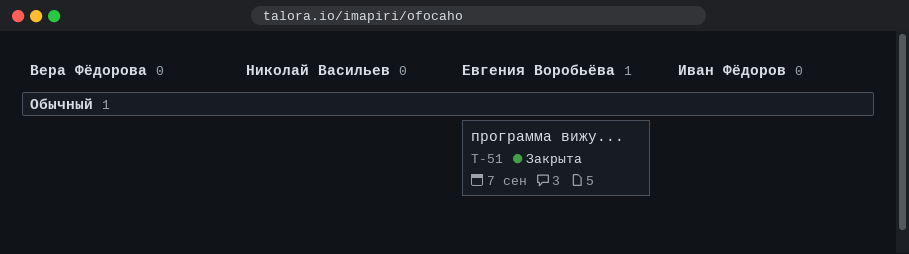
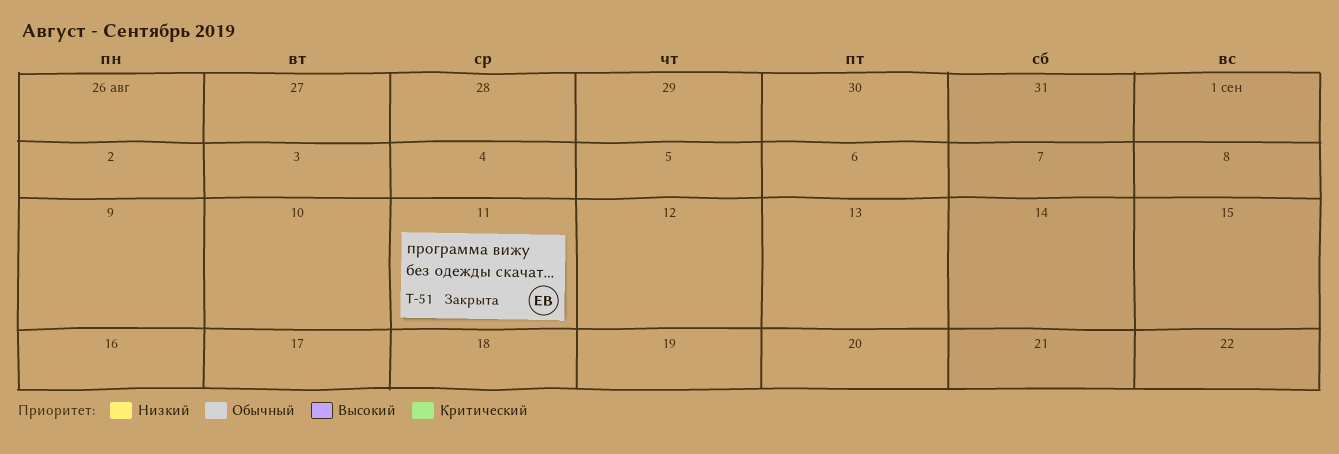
T-51, due: Sep 7 -> Sep 11

